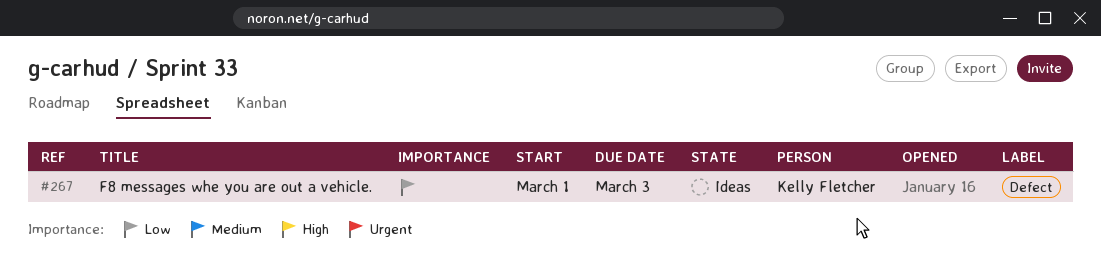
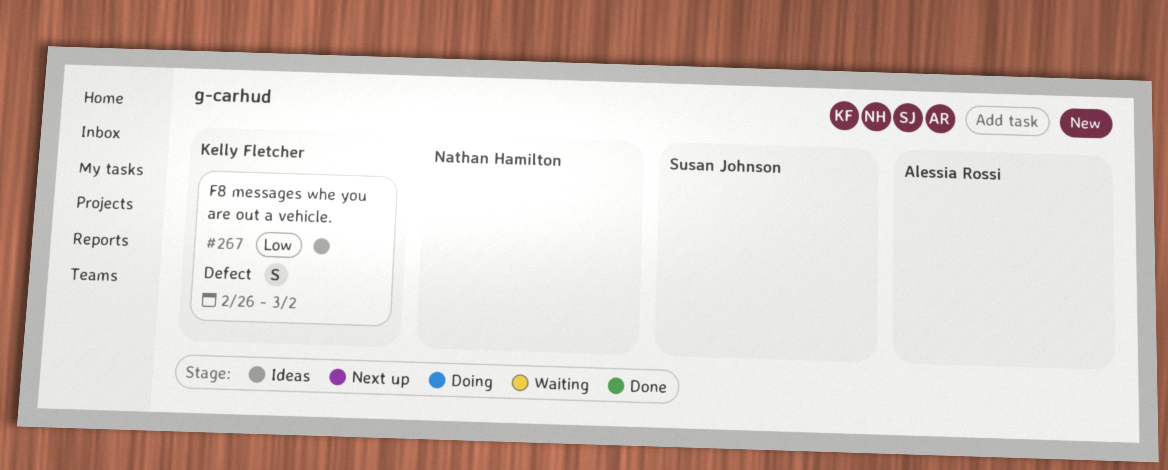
#267, start: Mar 1 -> Feb 26
#267, due: Mar 3 -> Mar 2

